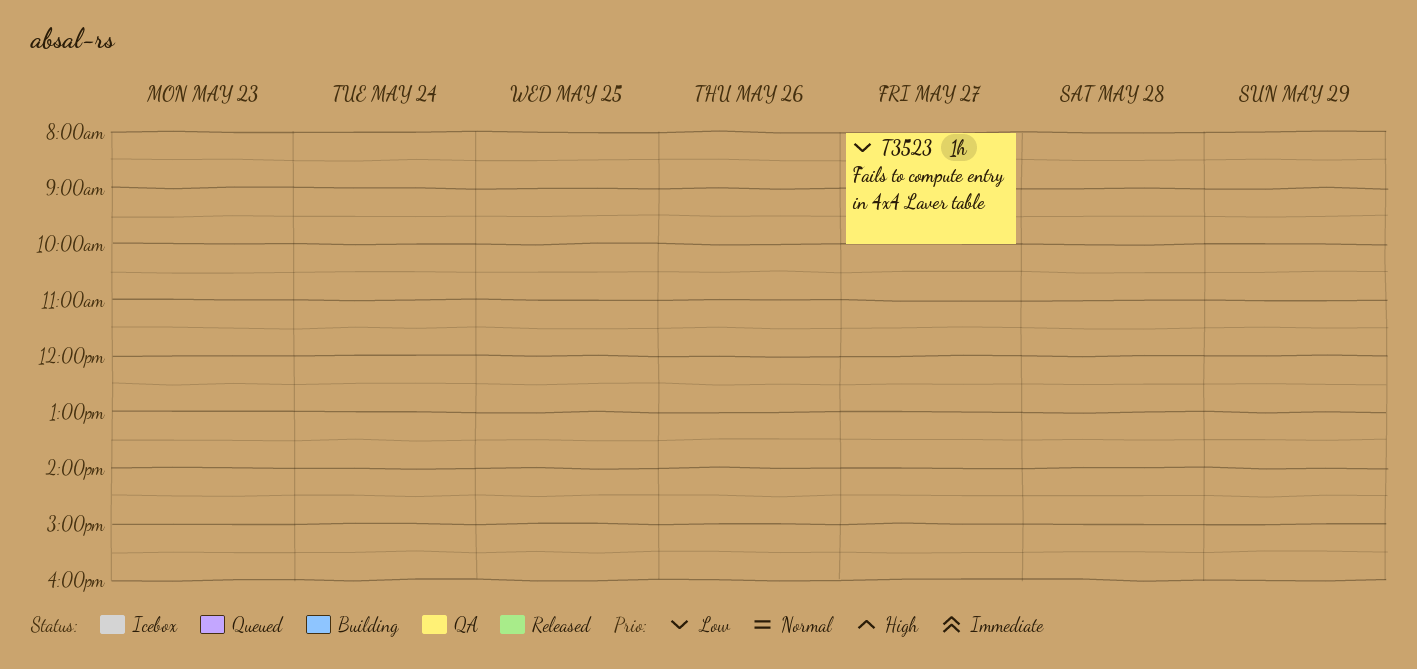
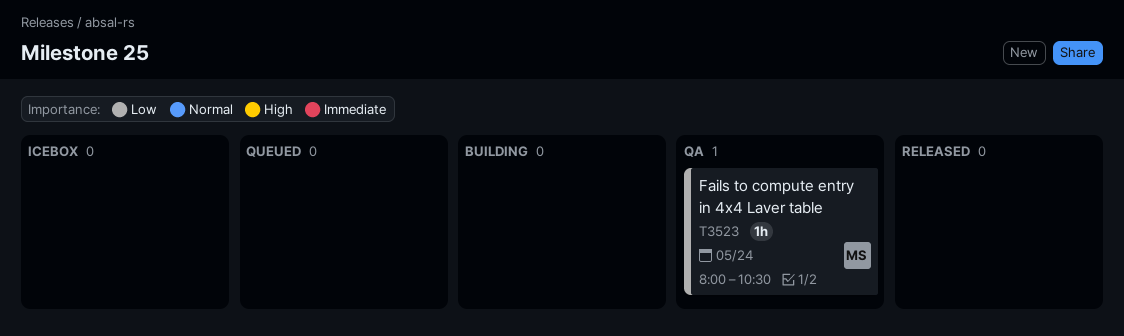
T3523, day: May 27 -> May 24
T3523, ends: 10:00 -> 10:30

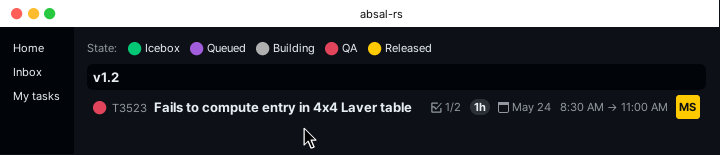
T3523, begins: 08:00 -> 08:30
T3523, ends: 10:30 -> 11:00

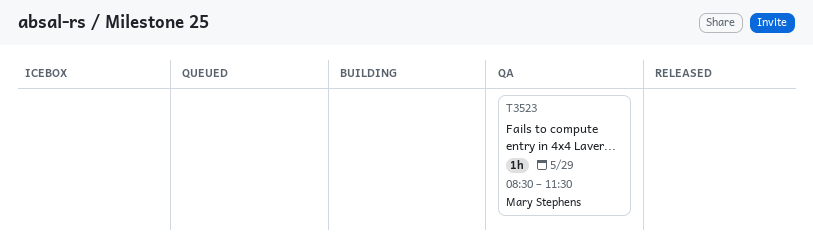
T3523, day: May 24 -> May 29
T3523, ends: 11:00 -> 11:30

